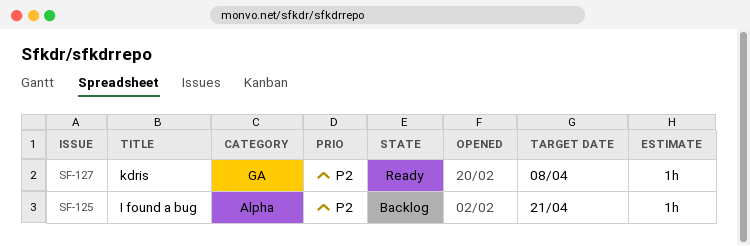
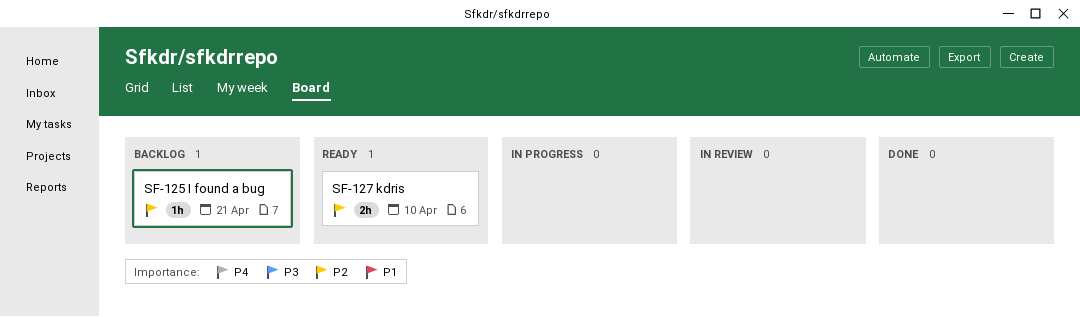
SF-127, estimate: 1h -> 2h
SF-127, due: Apr 8 -> Apr 10

